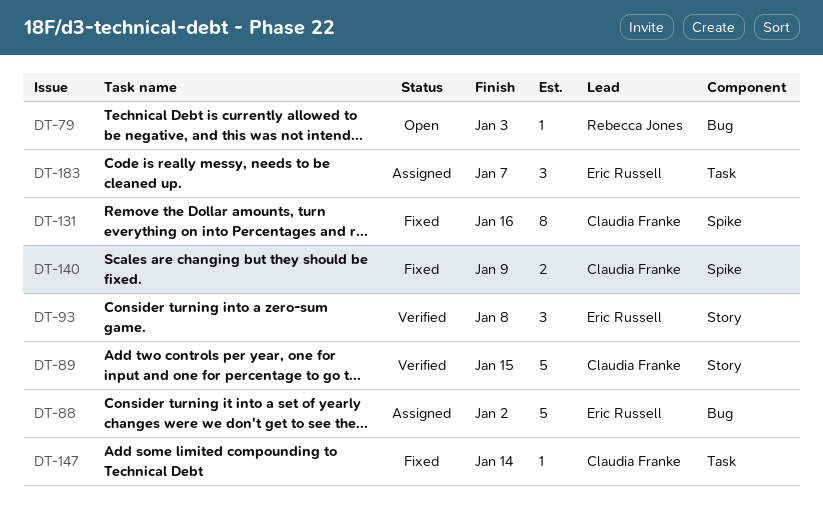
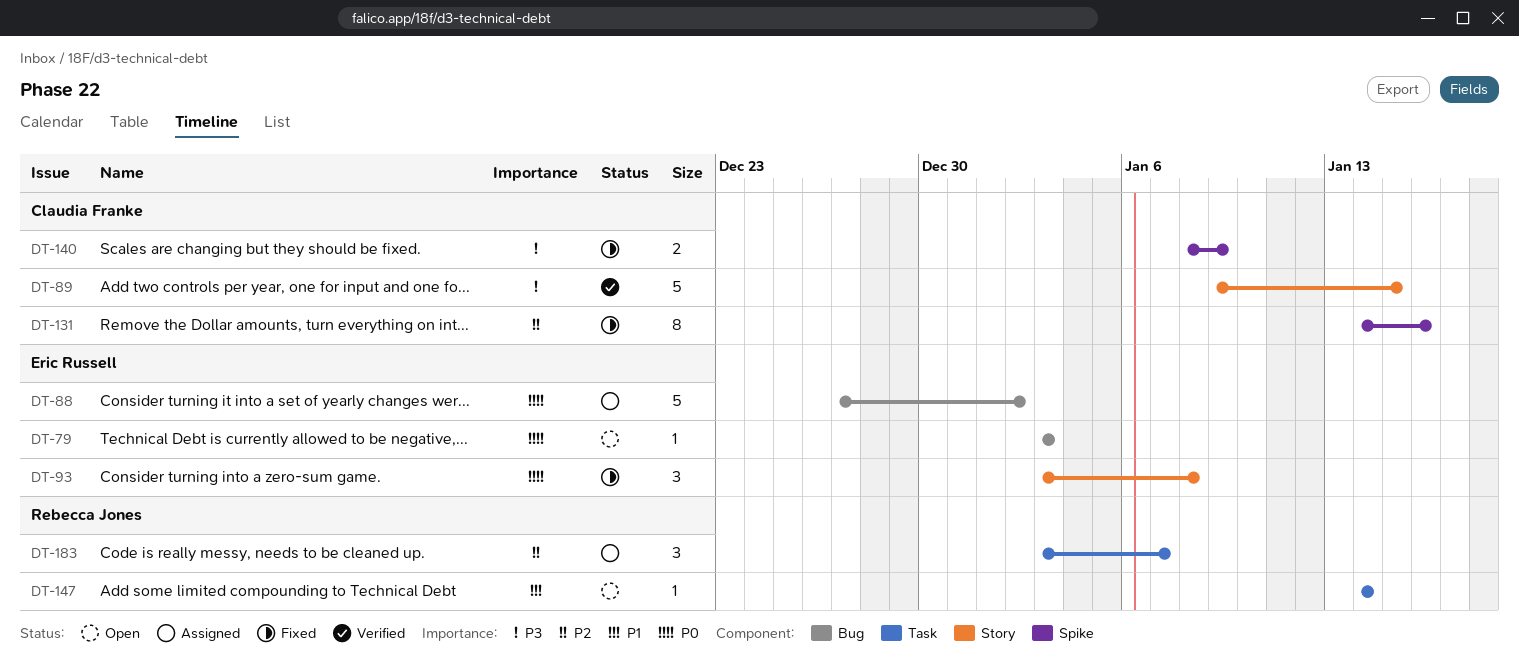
DT-79, owner: Rebecca Jones -> Eric Russell
DT-93, status: Verified -> Fixed
DT-147, status: Fixed -> Open
DT-147, owner: Claudia Franke -> Rebecca Jones
DT-183, owner: Eric Russell -> Rebecca Jones

